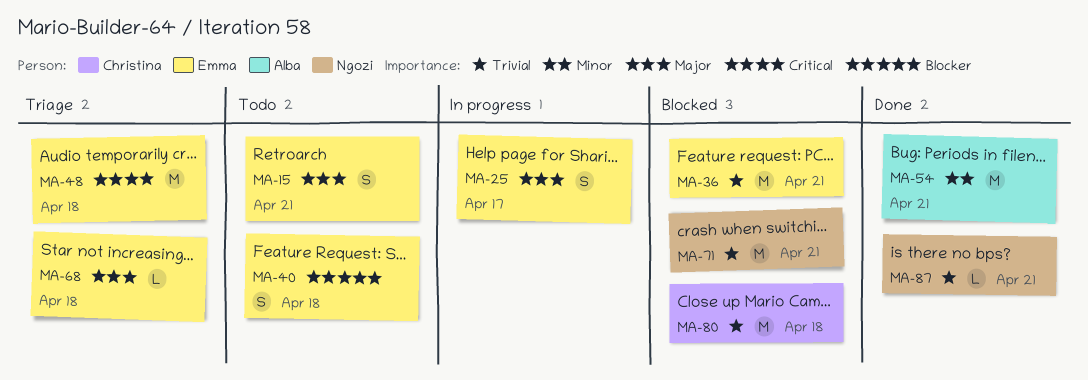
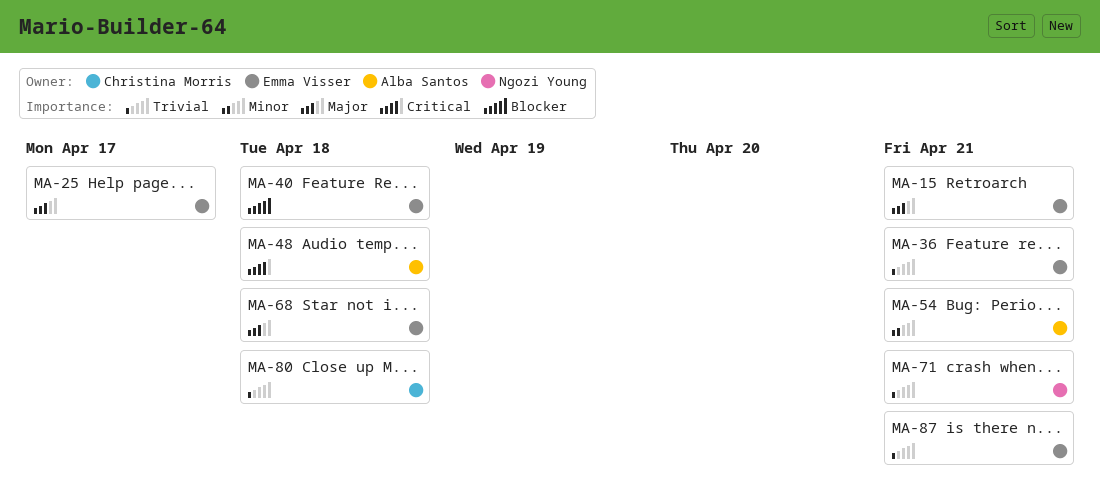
MA-48, owner: Emma Visser -> Alba Santos
MA-87, owner: Ngozi Young -> Emma Visser

